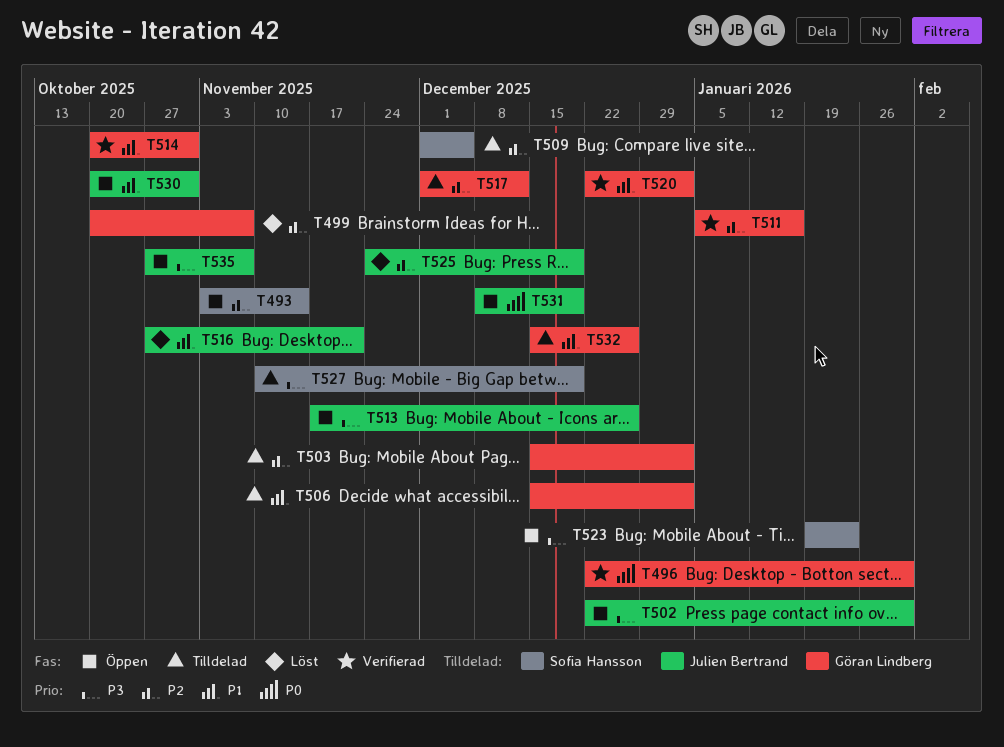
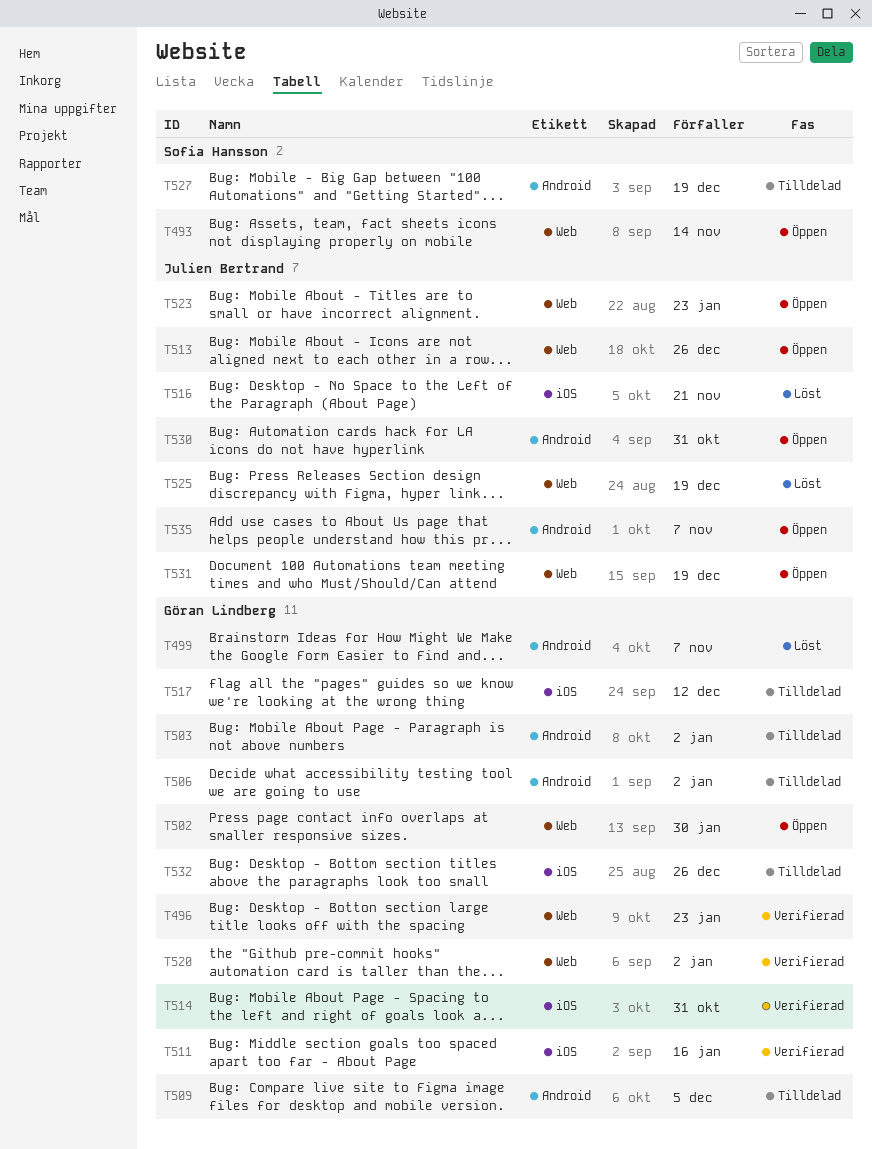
T496, due: Jan 30 -> Jan 23
T502, owner: Julien Bertrand -> Göran Lindberg
T509, owner: Sofia Hansson -> Göran Lindberg
T523, owner: Sofia Hansson -> Julien Bertrand

